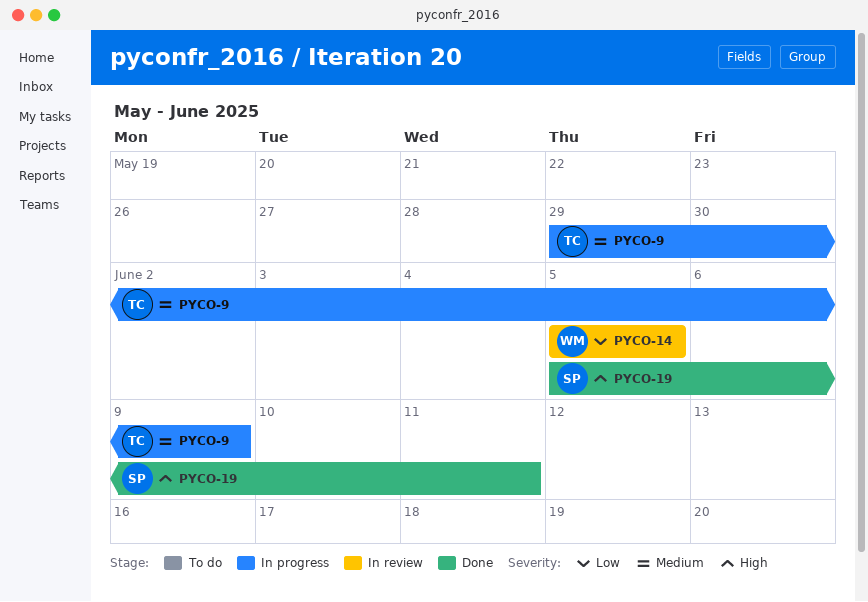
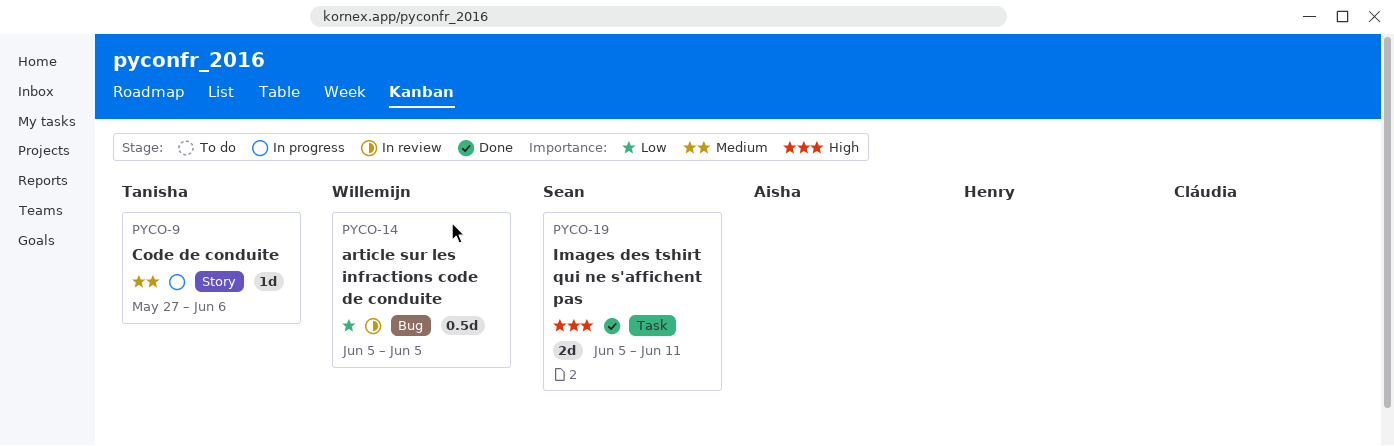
PYCO-9, start: May 29 -> May 27
PYCO-9, due: Jun 9 -> Jun 6

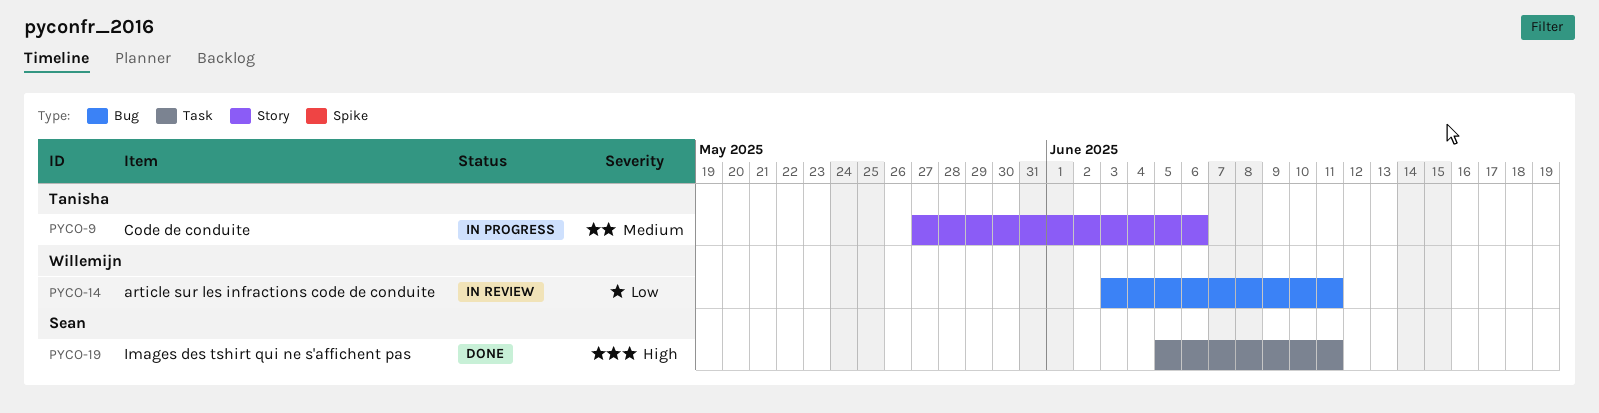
PYCO-14, start: Jun 5 -> Jun 3
PYCO-14, due: Jun 5 -> Jun 11

